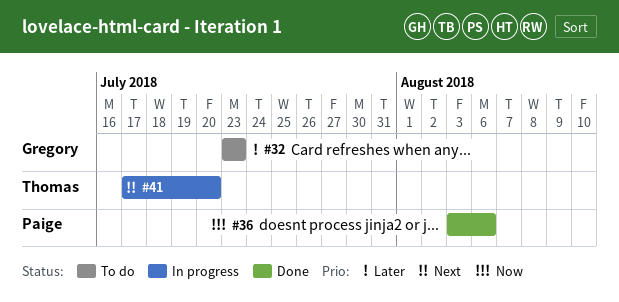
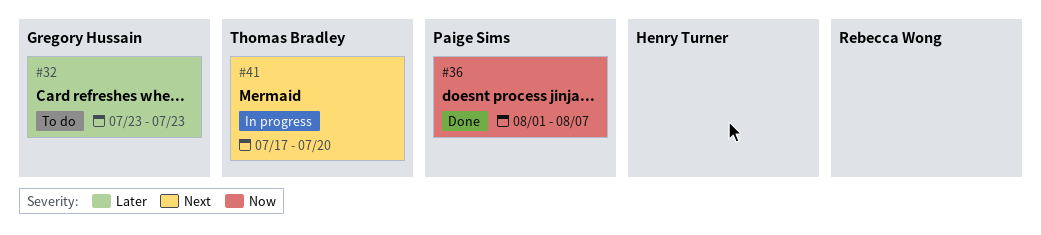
#36, start: Aug 3 -> Aug 1
#36, due: Aug 6 -> Aug 7

